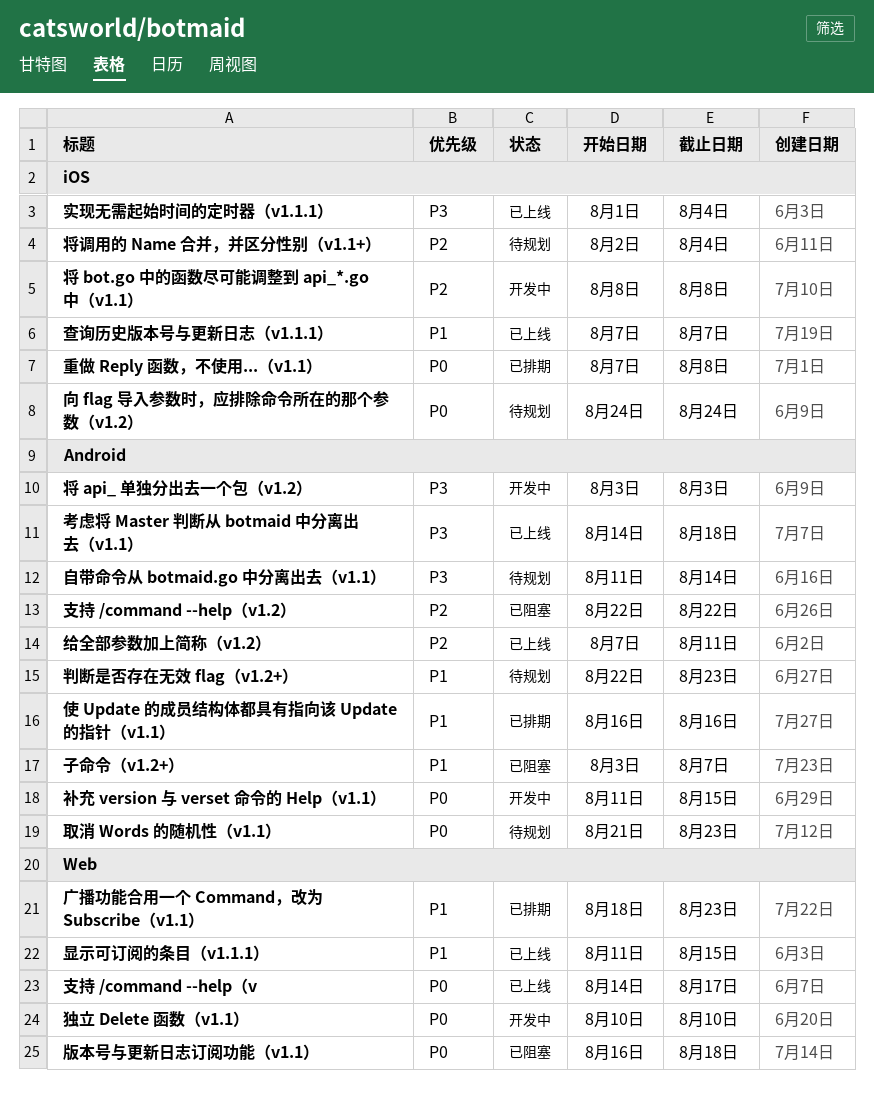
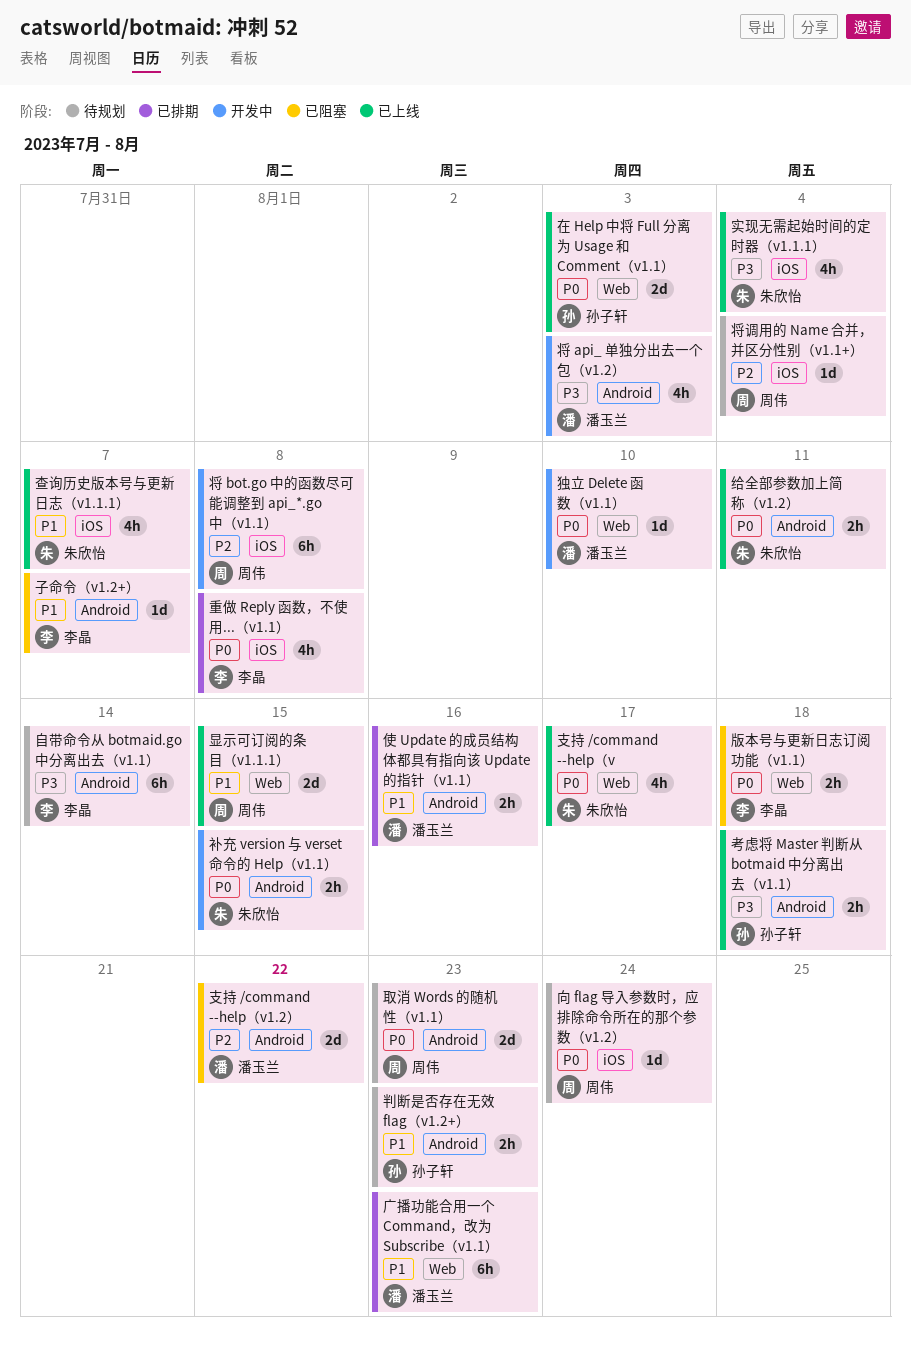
在 Help 中将 Full 分离为 Usage 和 Comment（v1.1）: none -> present
给全部参数加上简称（v1.2）, priority: P2 -> P0

